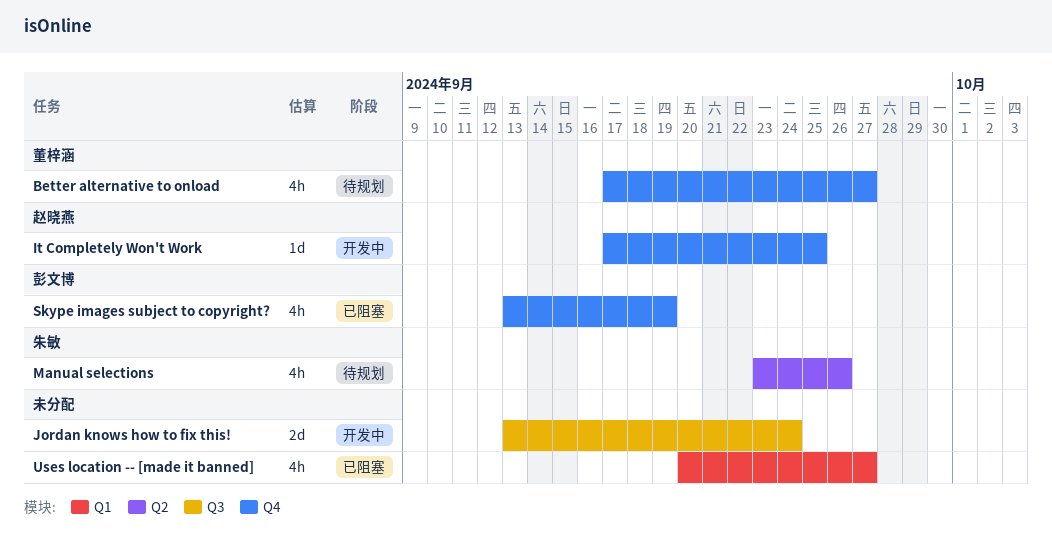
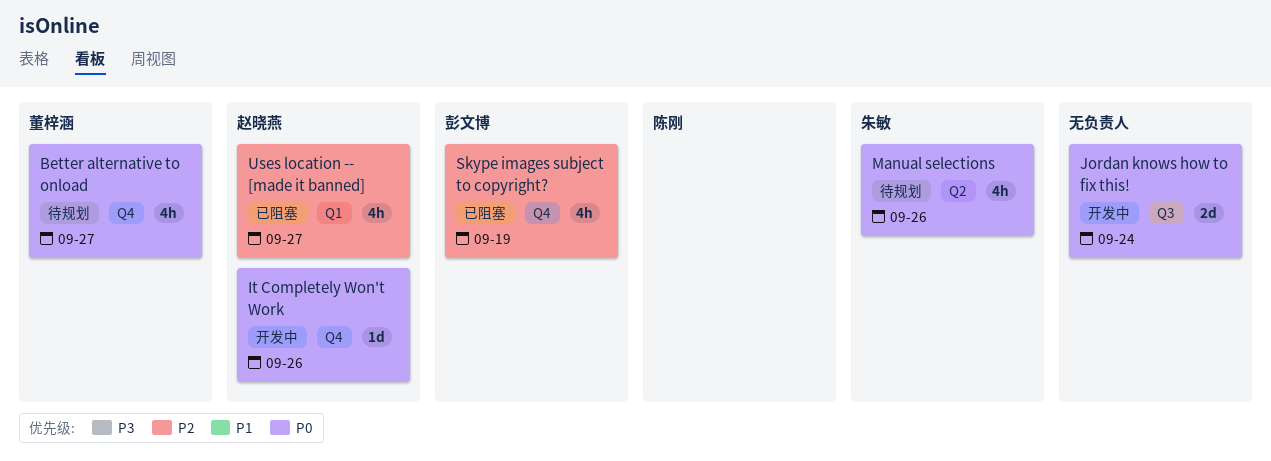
It Completely Won't Work, due: Sep 25 -> Sep 26
Uses location -- [made it banned], owner: none -> 赵晓燕

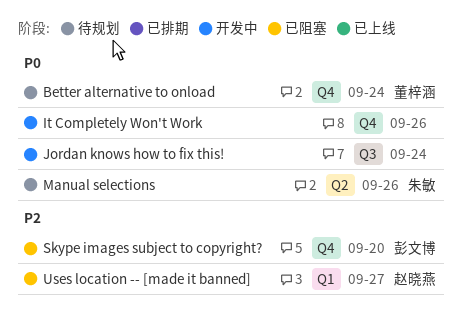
Better alternative to onload, due: Sep 27 -> Sep 24
It Completely Won't Work, owner: 赵晓燕 -> none
Skype images subject to copyright?, due: Sep 19 -> Sep 20

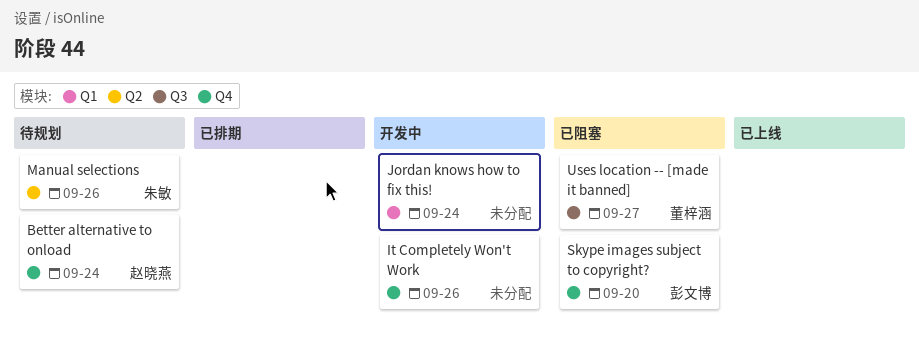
Better alternative to onload, owner: 董梓涵 -> 赵晓燕
Jordan knows how to fix this!, label: Q3 -> Q1
Uses location -- [made it banned], owner: 赵晓燕 -> 董梓涵
Uses location -- [made it banned], label: Q1 -> Q3

